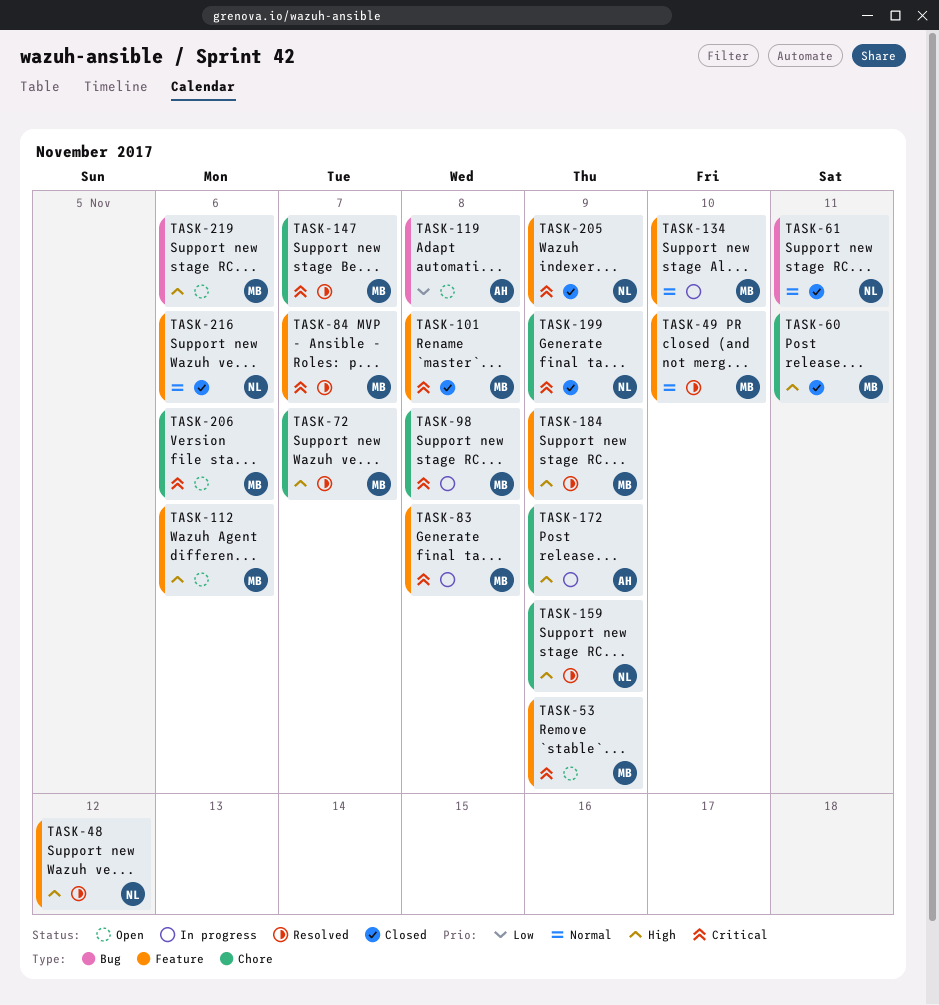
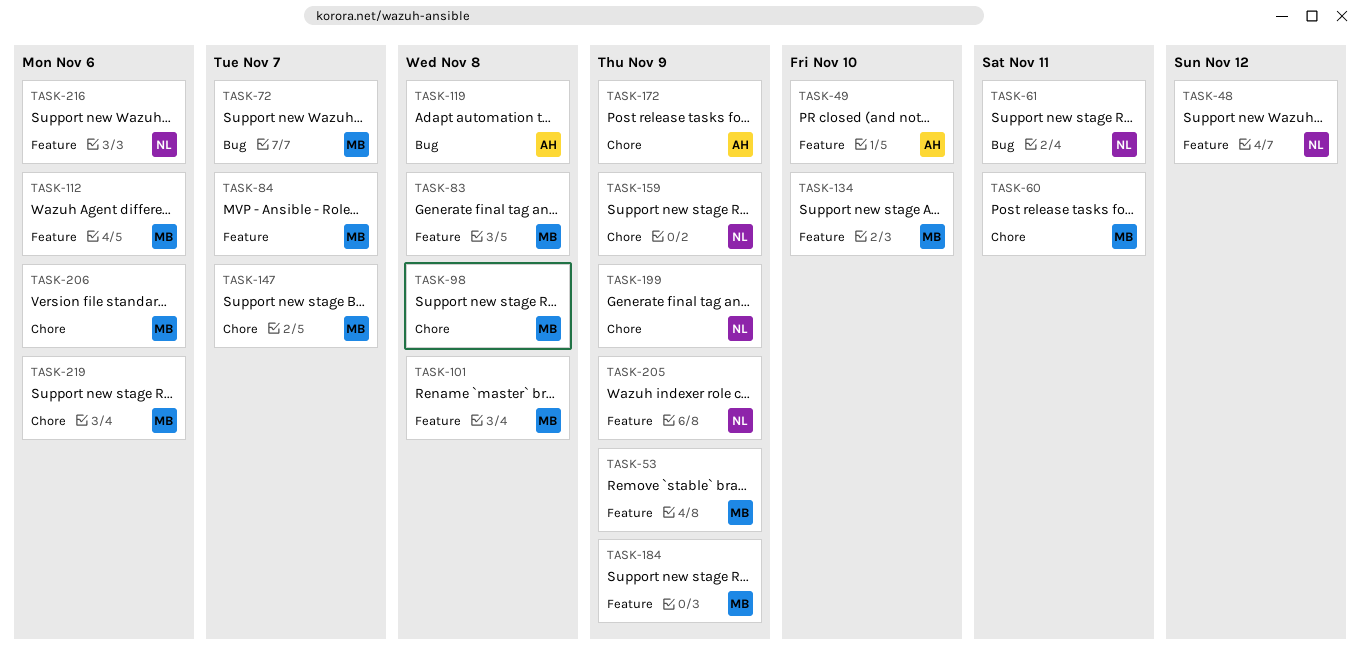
TASK-49, owner: MB -> AH
TASK-72, label: Chore -> Bug
TASK-219, label: Bug -> Chore

